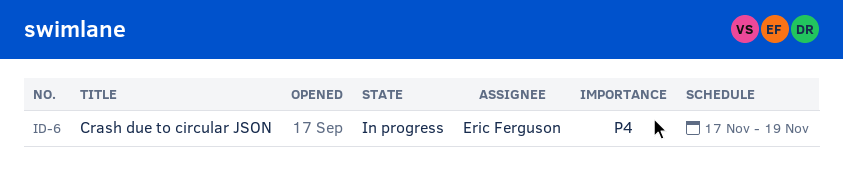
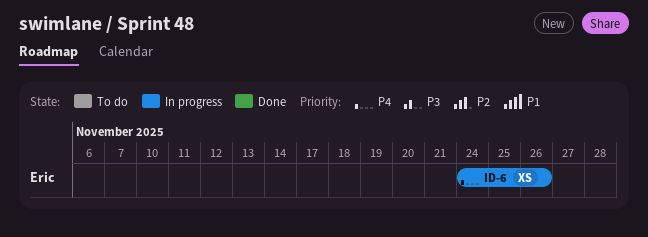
ID-6, start: Nov 17 -> Nov 24
ID-6, due: Nov 19 -> Nov 26

